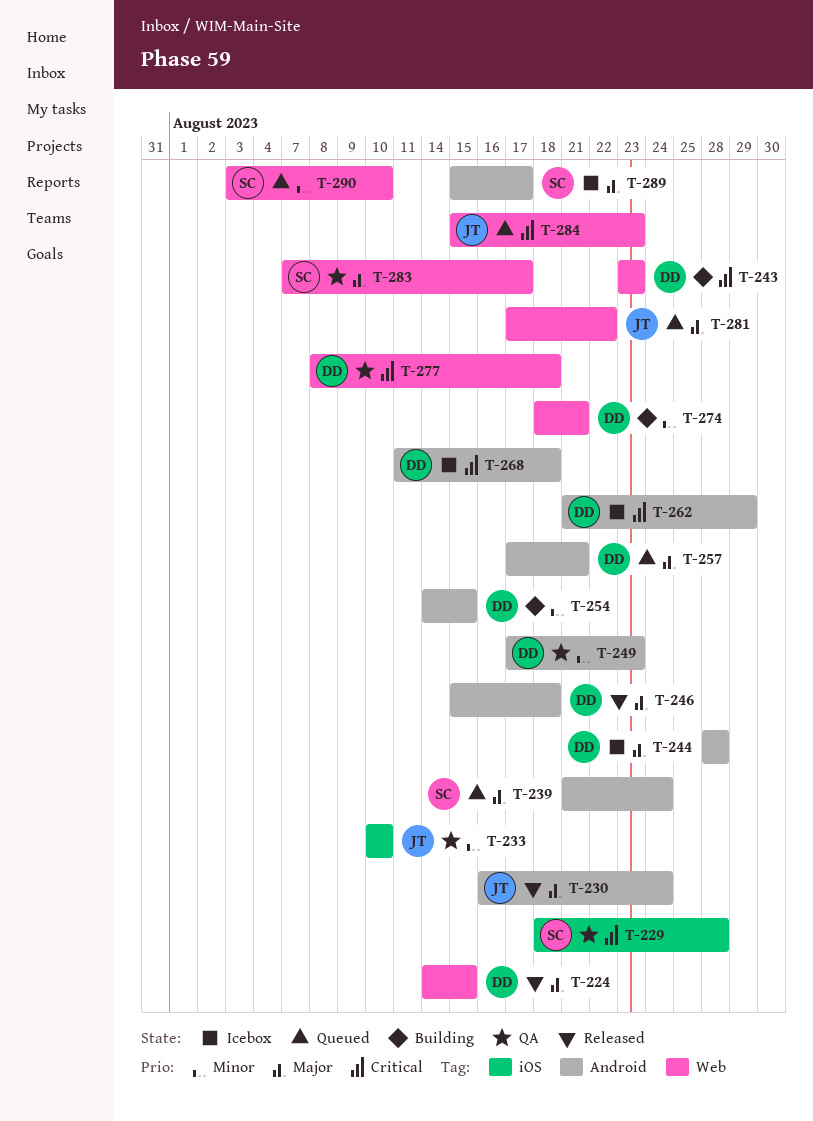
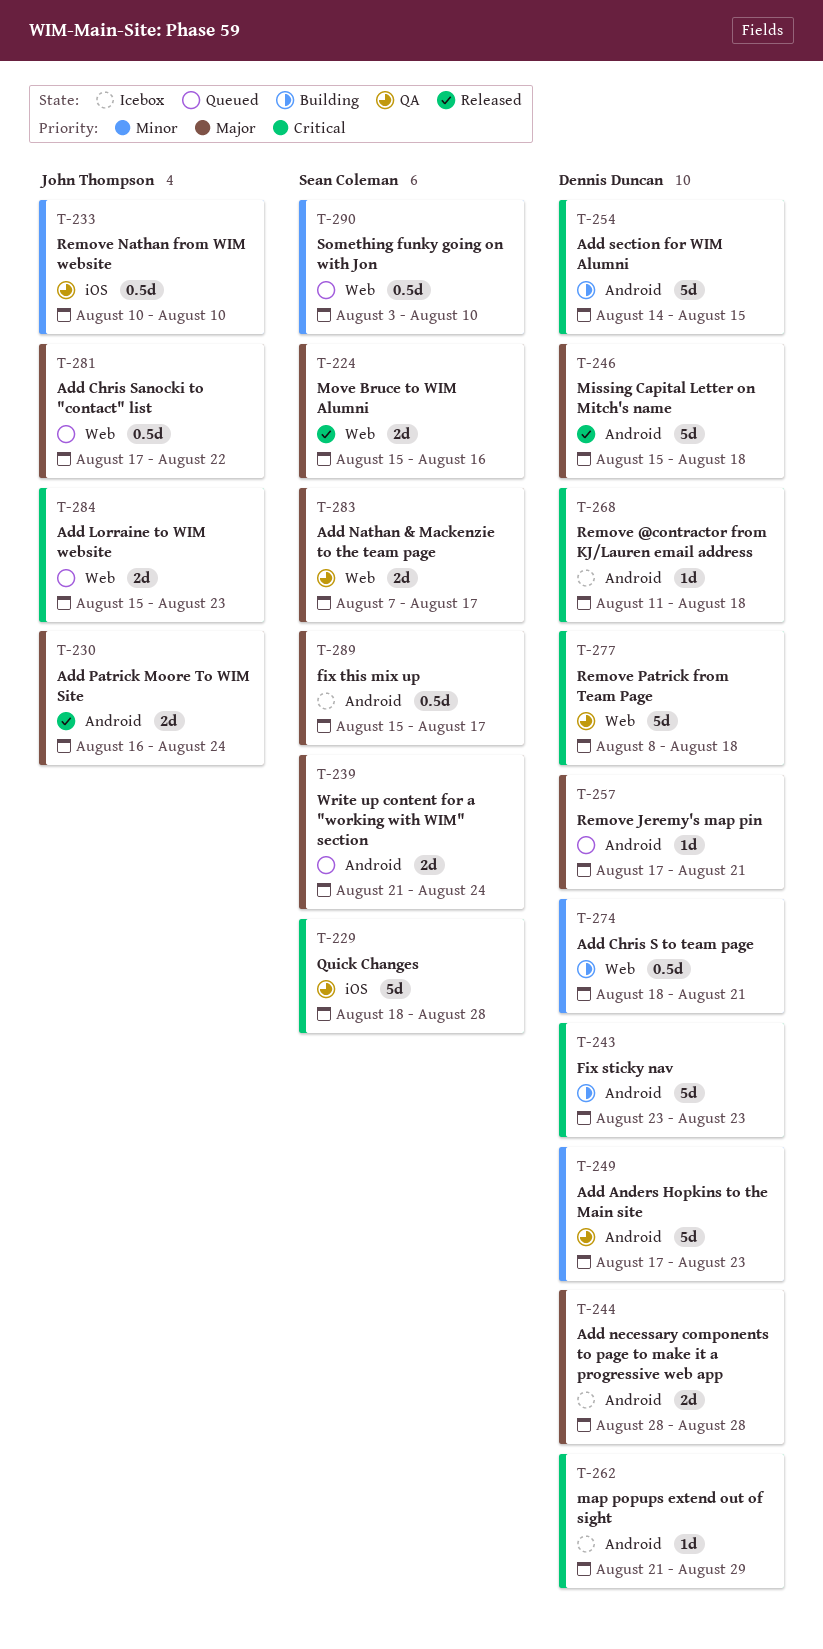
T-224, owner: Dennis Duncan -> Sean Coleman
T-224, start: Aug 14 -> Aug 15
T-224, due: Aug 15 -> Aug 16
T-243, label: Web -> Android
T-254, priority: Minor -> Critical

